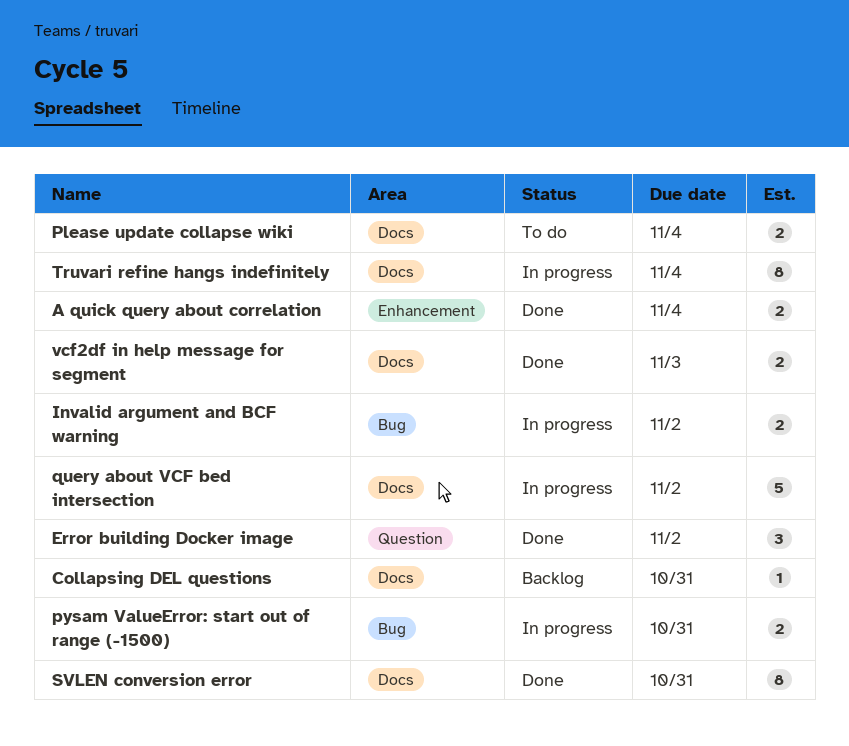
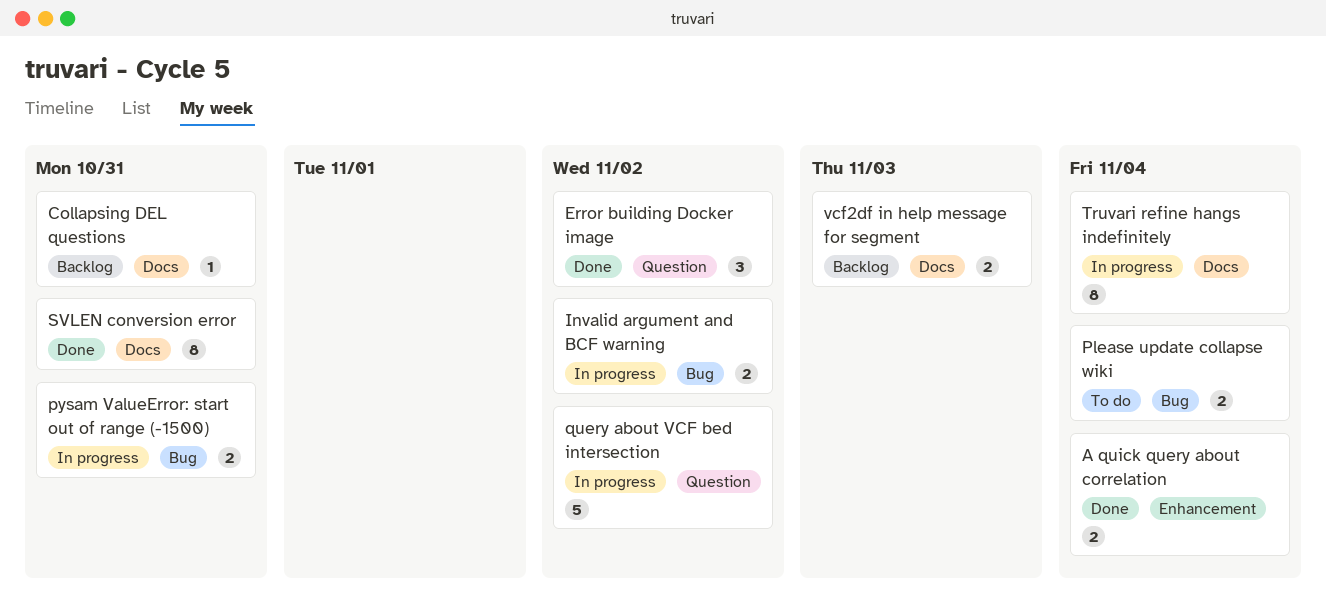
Please update collapse wiki, label: Docs -> Bug
query about VCF bed intersection, label: Docs -> Question
vcf2df in help message for segment, status: Done -> Backlog

